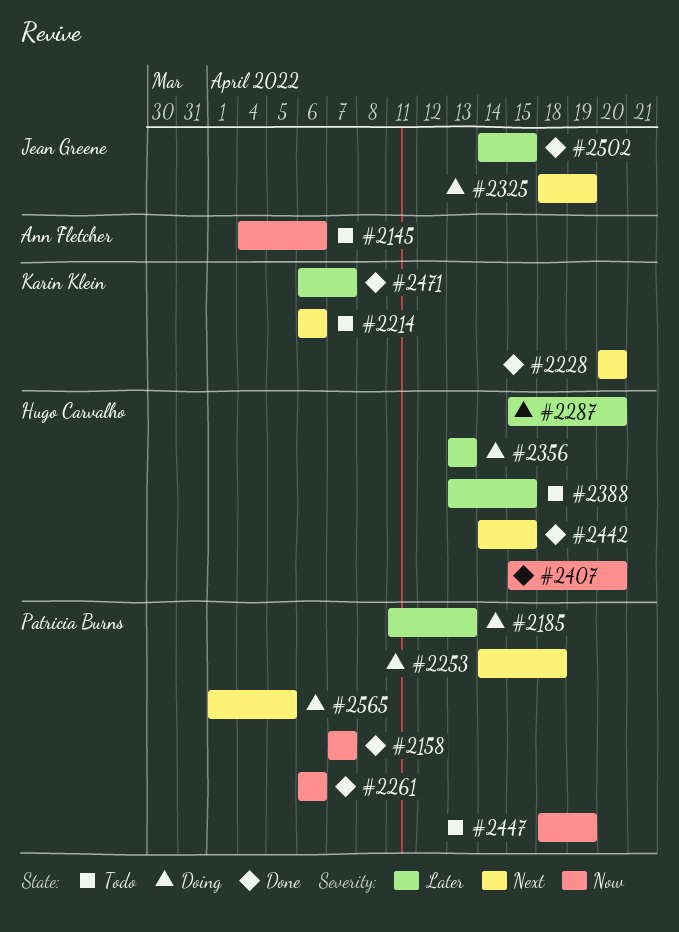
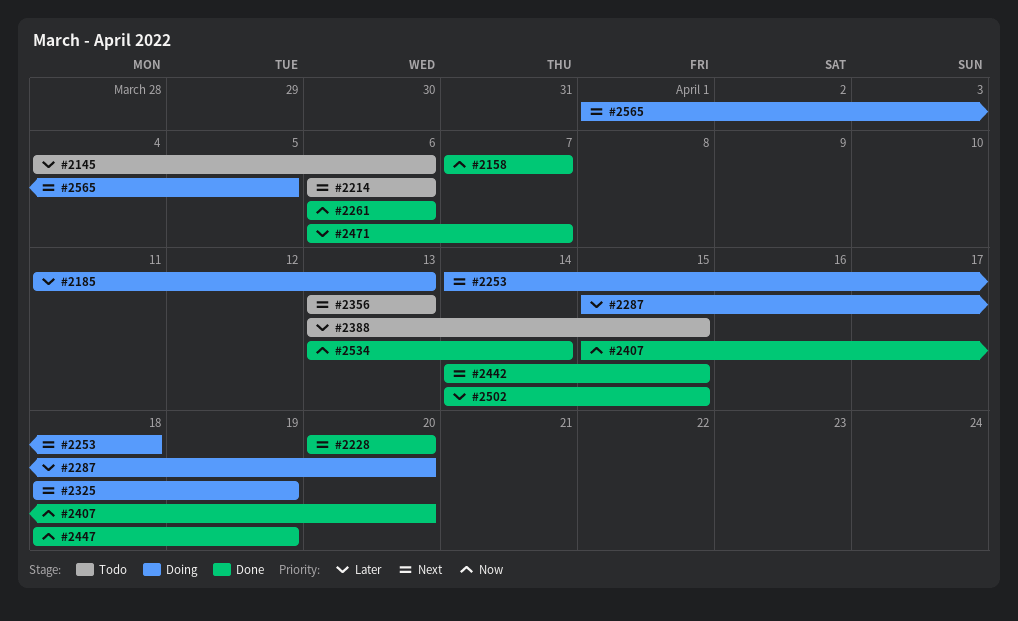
#2145, priority: Now -> Later
#2356, status: Doing -> Todo
#2356, priority: Later -> Next
#2447, status: Todo -> Done
#2534: none -> present

